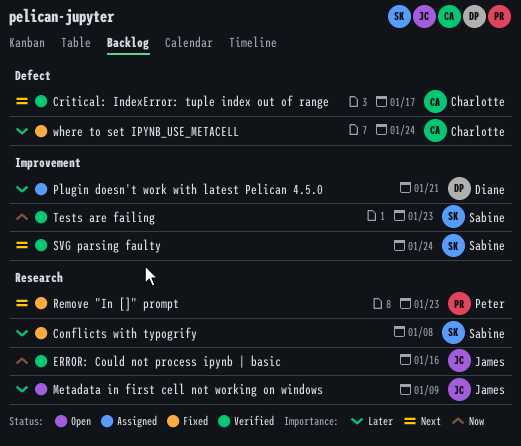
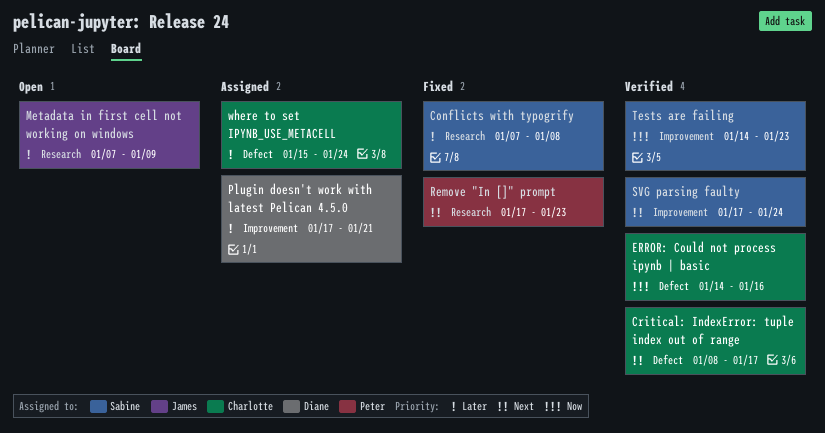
ERROR: Could not process ipynb | basic, owner: James -> Charlotte
ERROR: Could not process ipynb | basic, label: Research -> Defect
where to set IPYNB_USE_METACELL, status: Fixed -> Assigned

